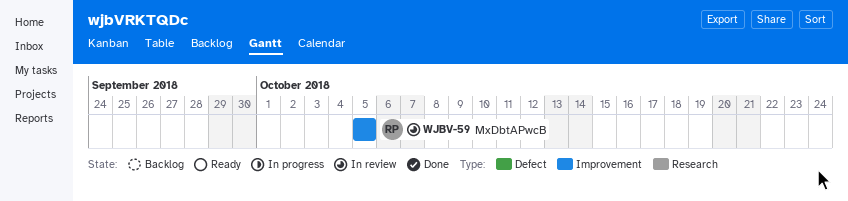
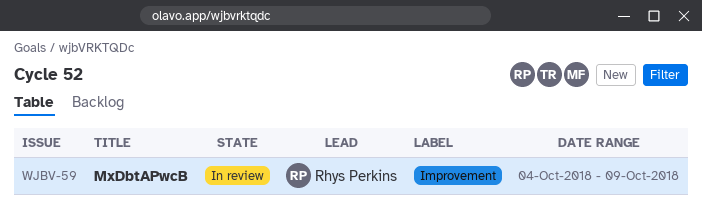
WJBV-59, start: Oct 5 -> Oct 4
WJBV-59, due: Oct 5 -> Oct 9

